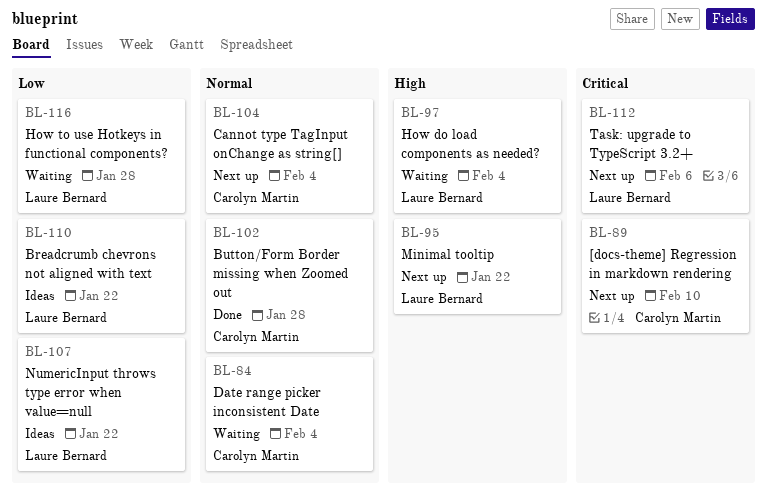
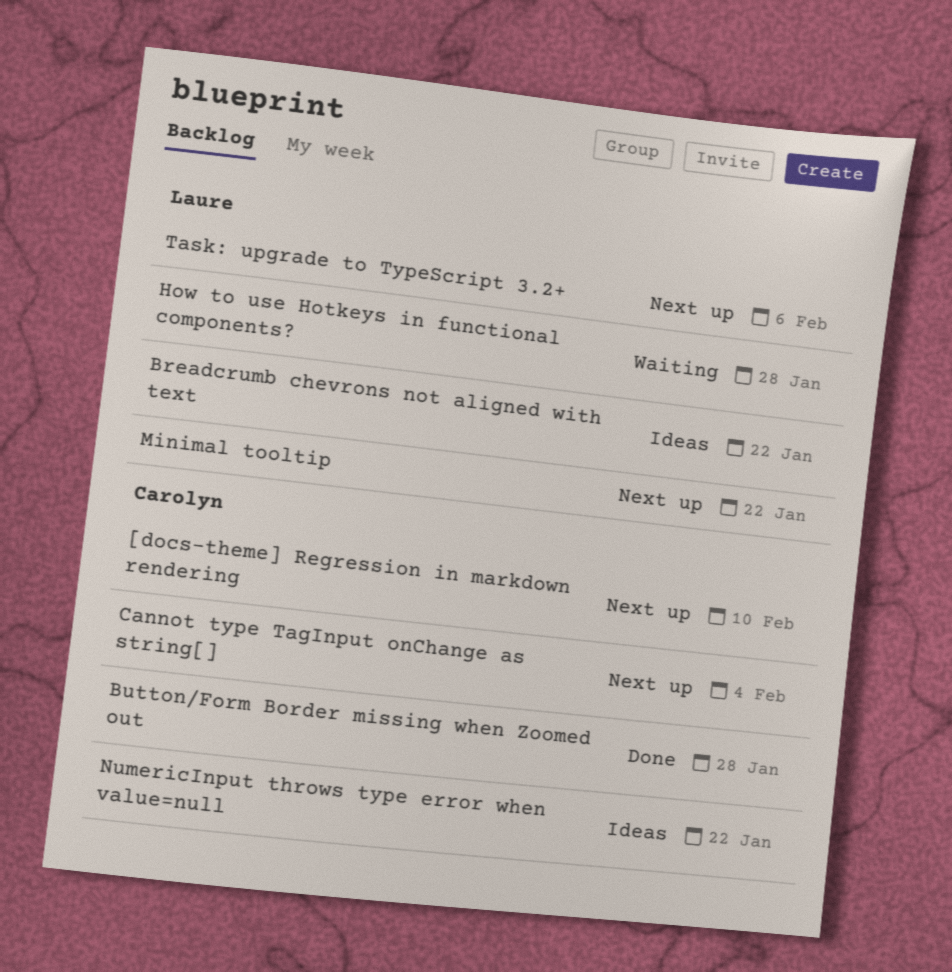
Date range picker inconsistent Date: present -> none
How do load components as needed?: present -> none
NumericInput throws type error when value=null, owner: Laure Bernard -> Carolyn Martin

